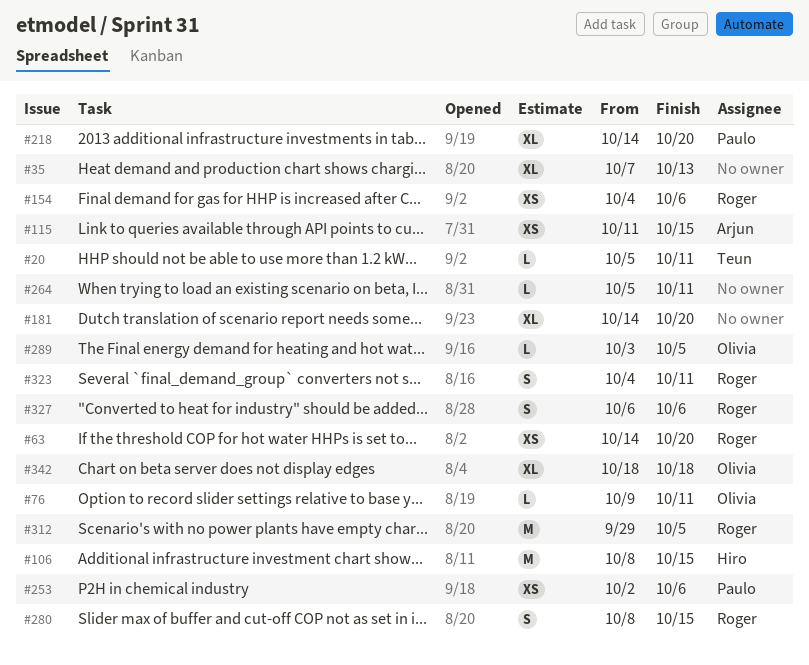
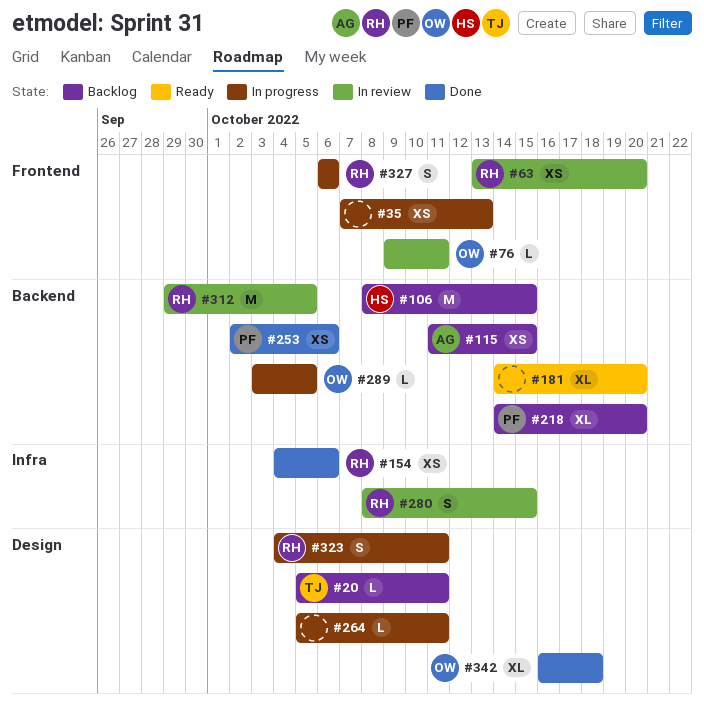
#35, estimate: XL -> XS
#63, start: Oct 14 -> Oct 13
#342, start: Oct 18 -> Oct 16

